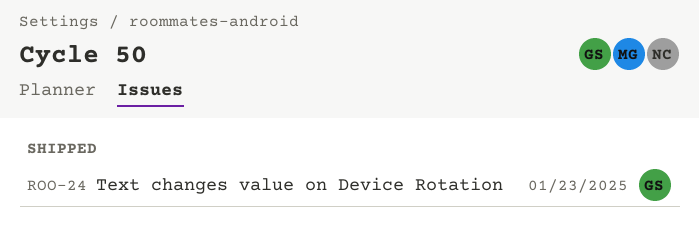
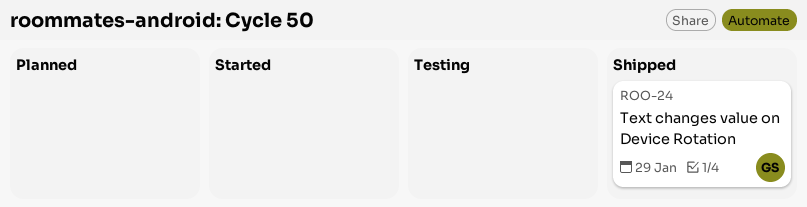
ROO-24, due: Jan 23 -> Jan 29

